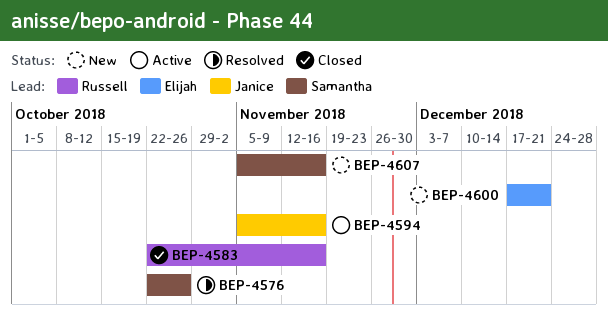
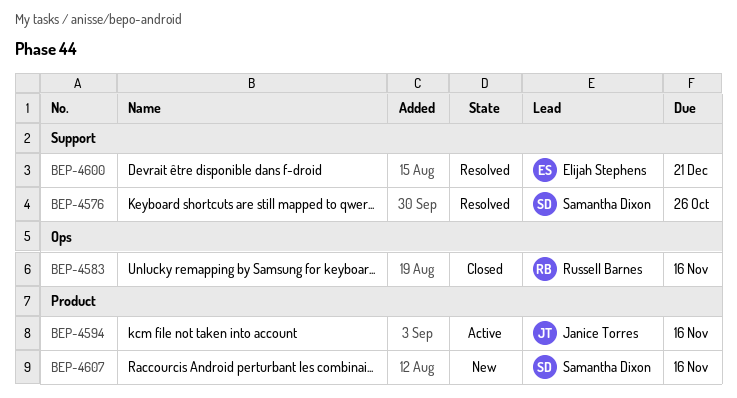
BEP-4600, status: New -> Resolved

